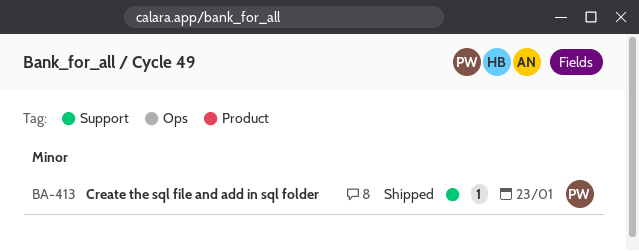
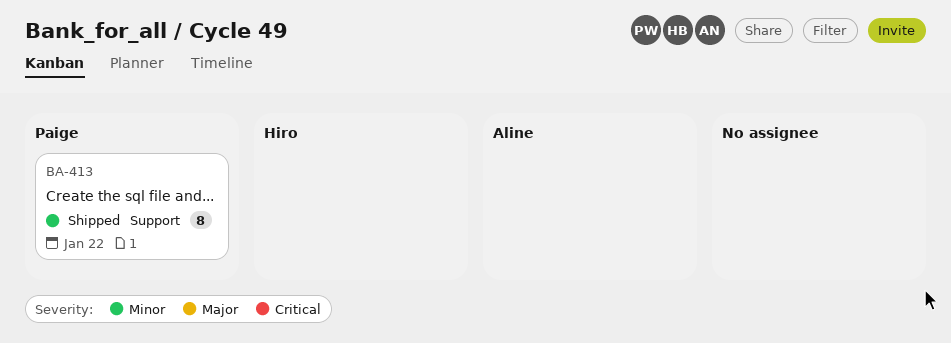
BA-413, estimate: 1 -> 8
BA-413, due: Jan 23 -> Jan 22

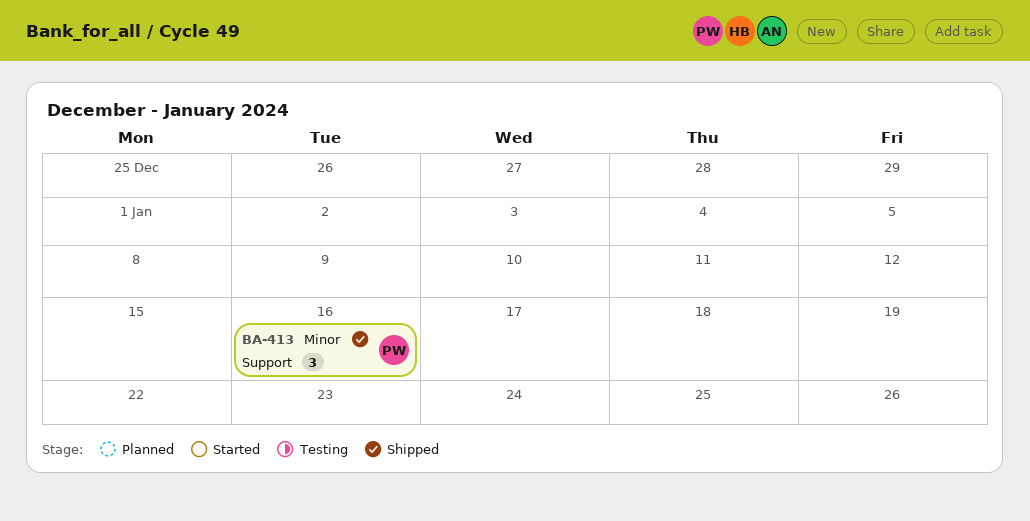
BA-413, estimate: 8 -> 3
BA-413, due: Jan 22 -> Jan 16

